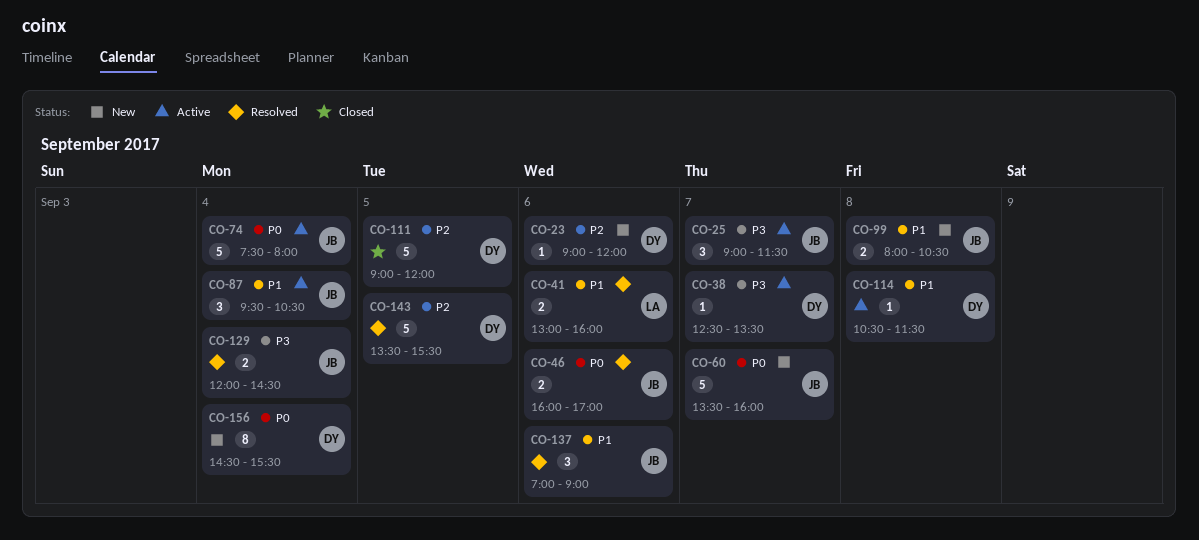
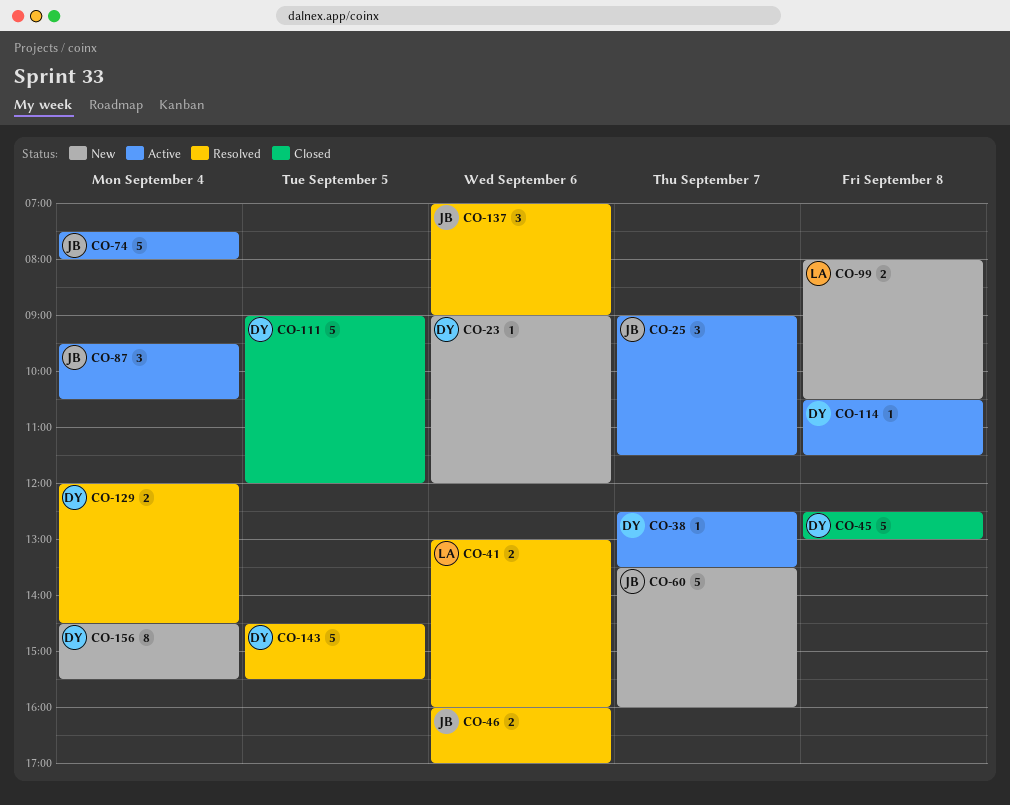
CO-45: none -> present
CO-99, owner: JB -> LA
CO-129, owner: JB -> DY
CO-143, begins: 13:30 -> 14:30

